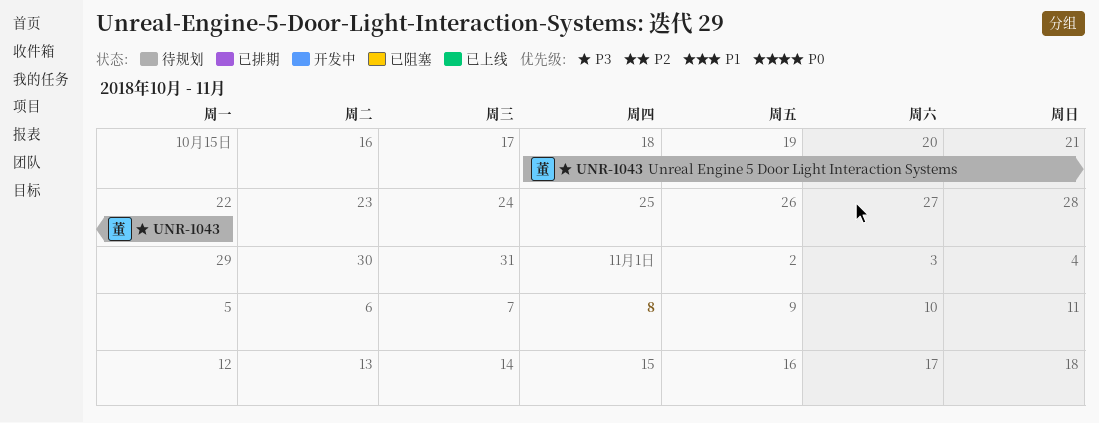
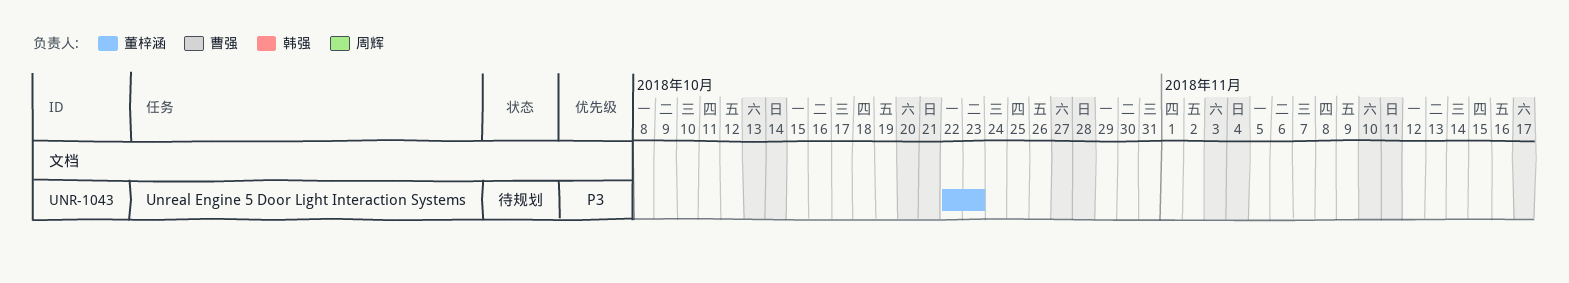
UNR-1043, start: Oct 18 -> Oct 22
UNR-1043, due: Oct 22 -> Oct 23

